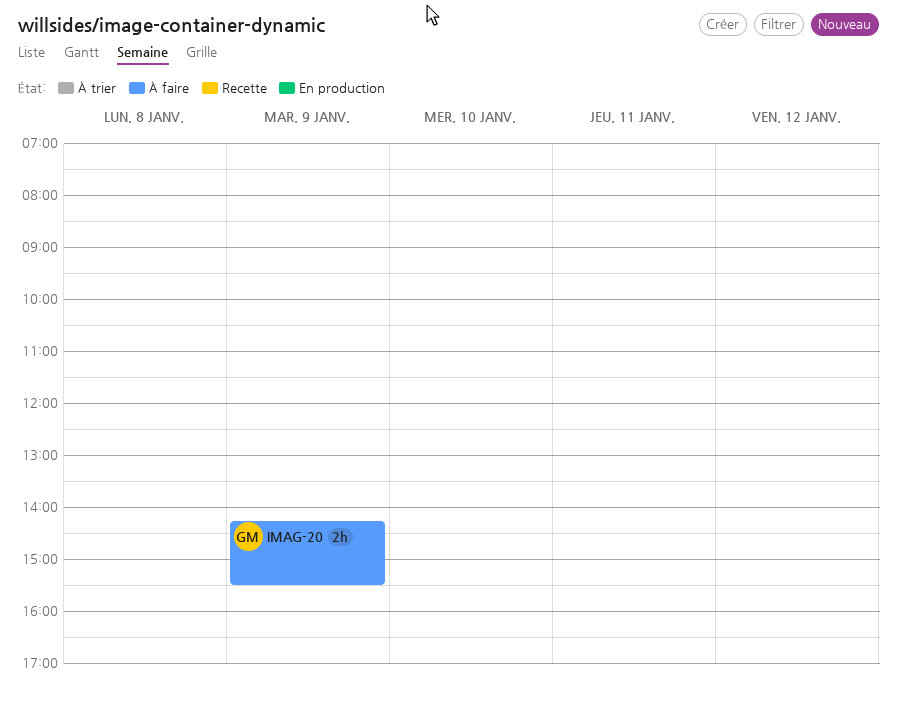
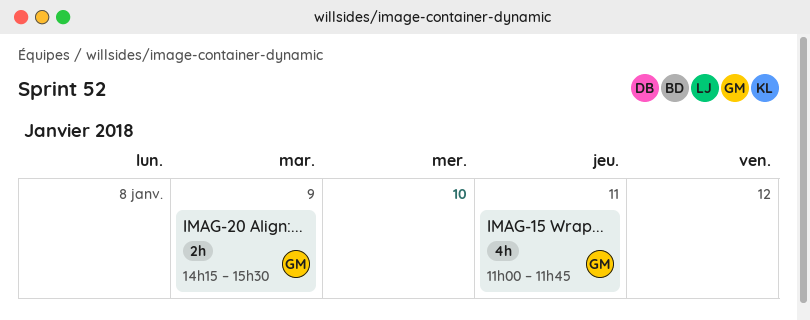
IMAG-15: none -> present

